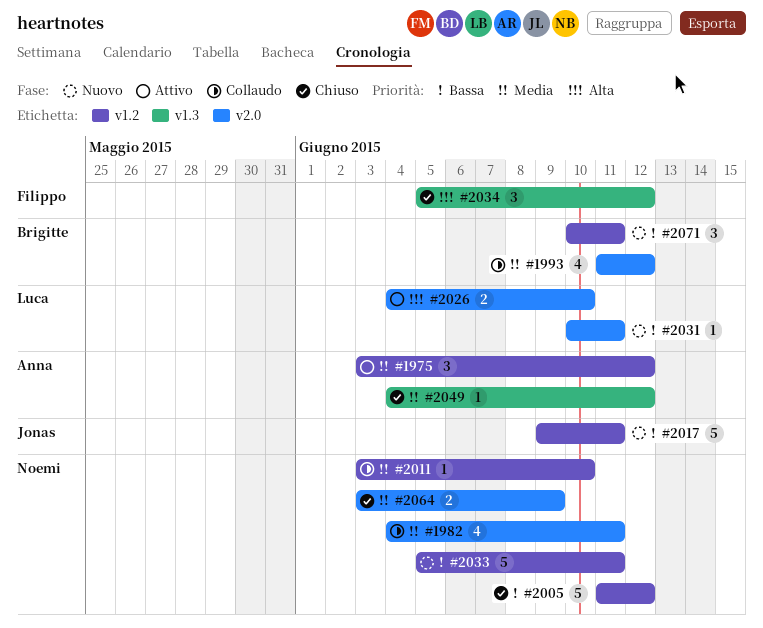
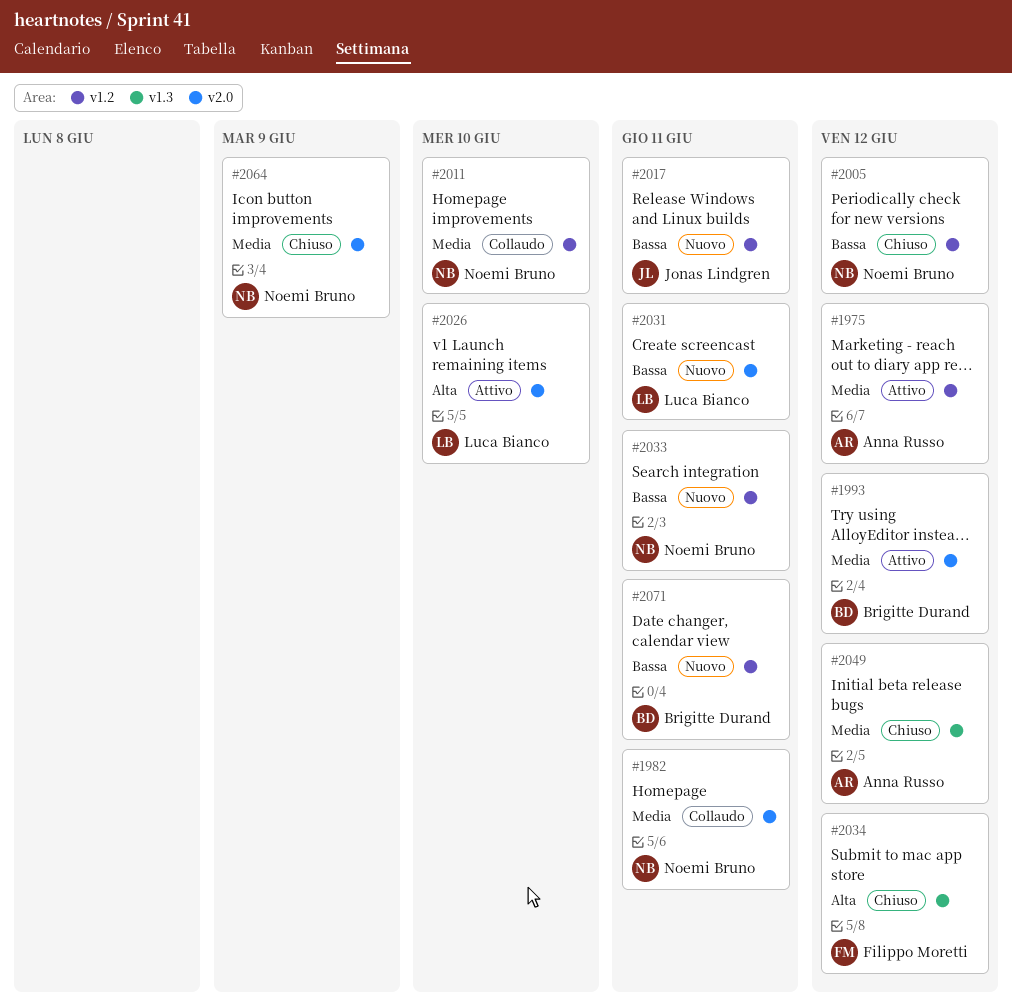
#1993, status: Collaudo -> Attivo

